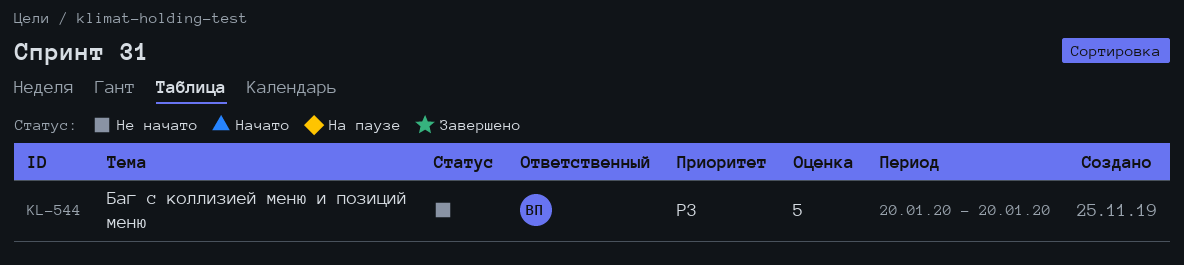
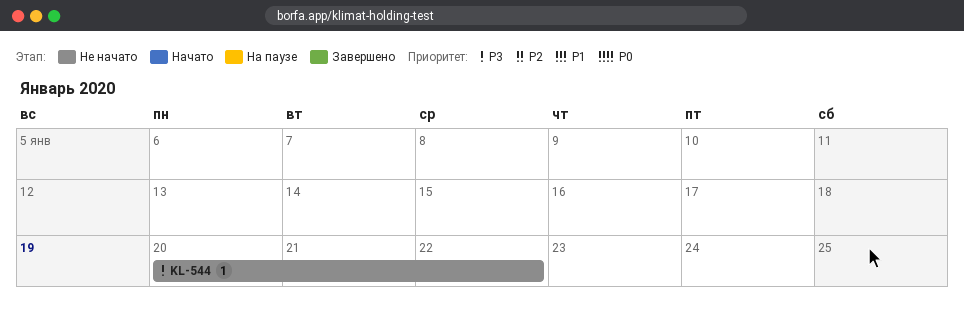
KL-544, estimate: 5 -> 1
KL-544, due: Jan 20 -> Jan 22

